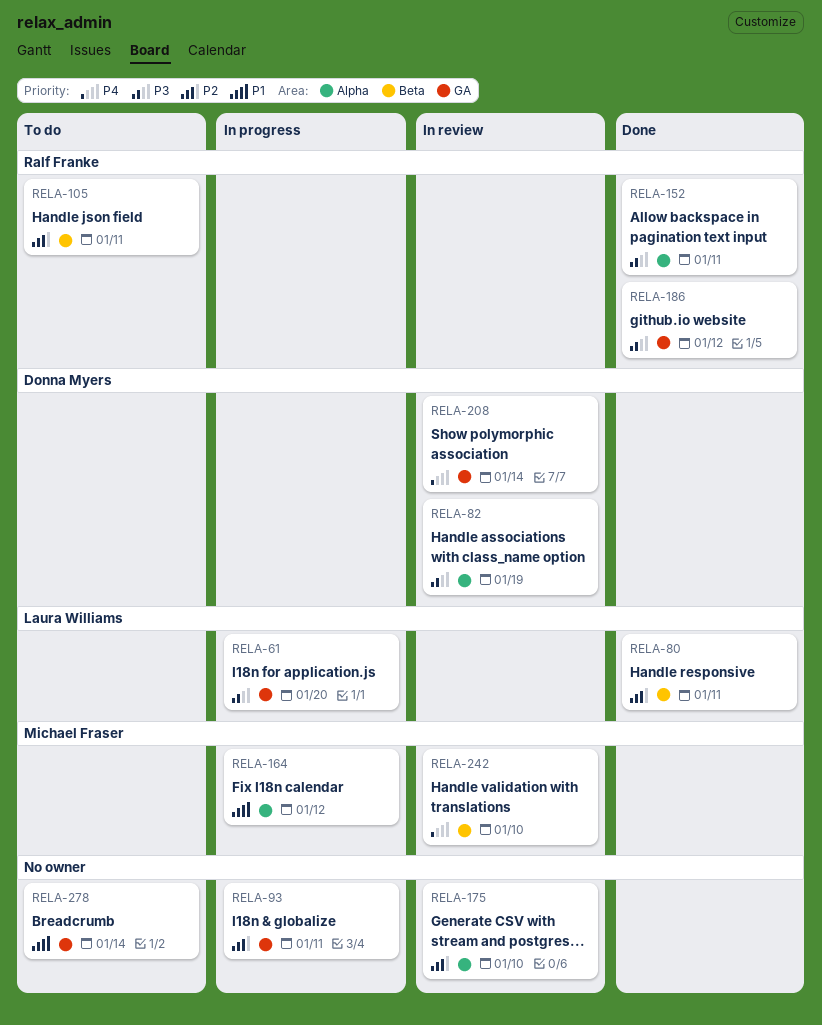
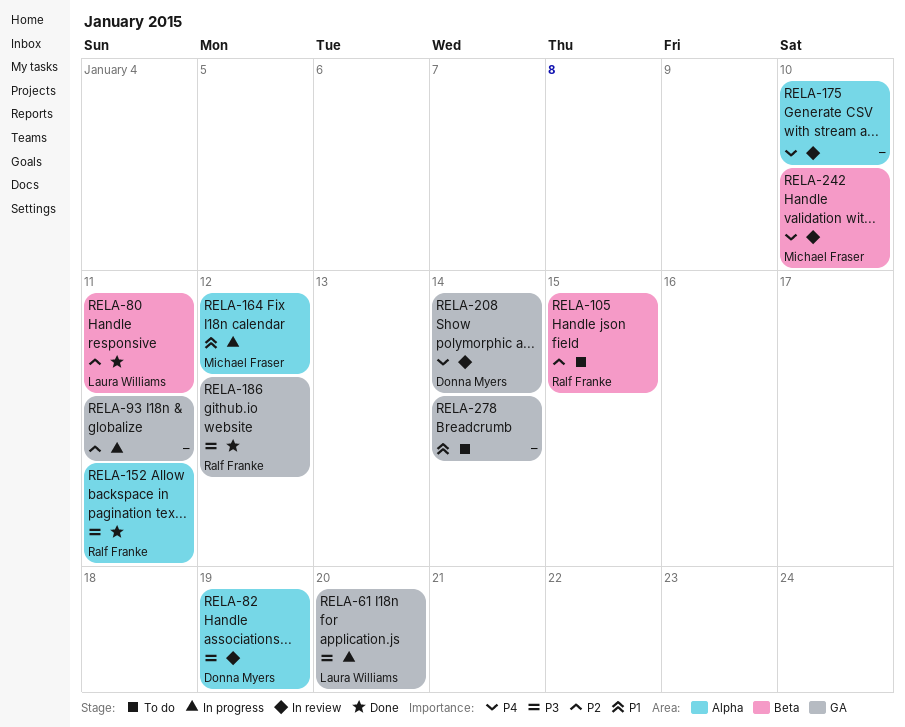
RELA-105, due: Jan 11 -> Jan 15
RELA-175, priority: P2 -> P4

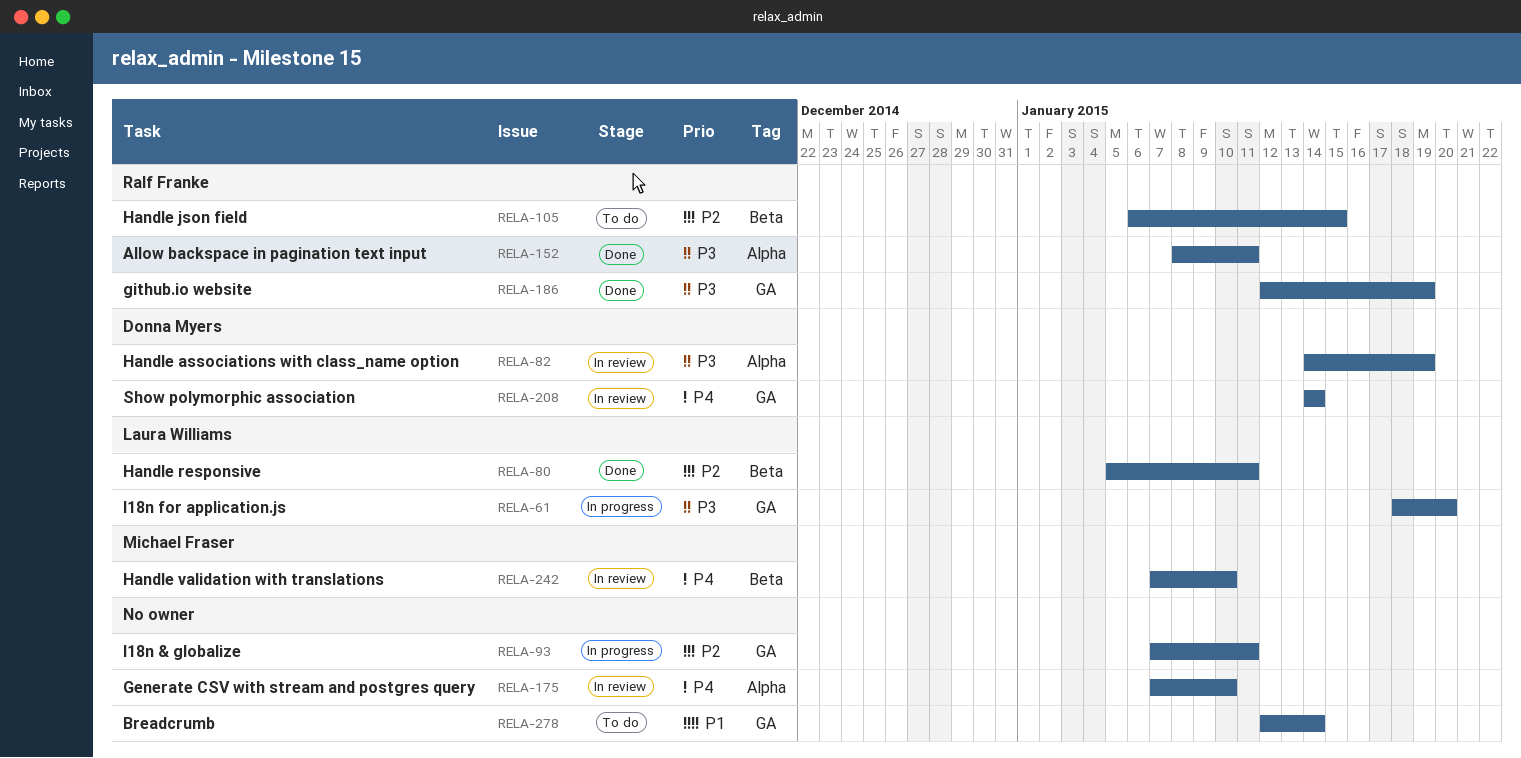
RELA-164: present -> none
RELA-186, due: Jan 12 -> Jan 19

